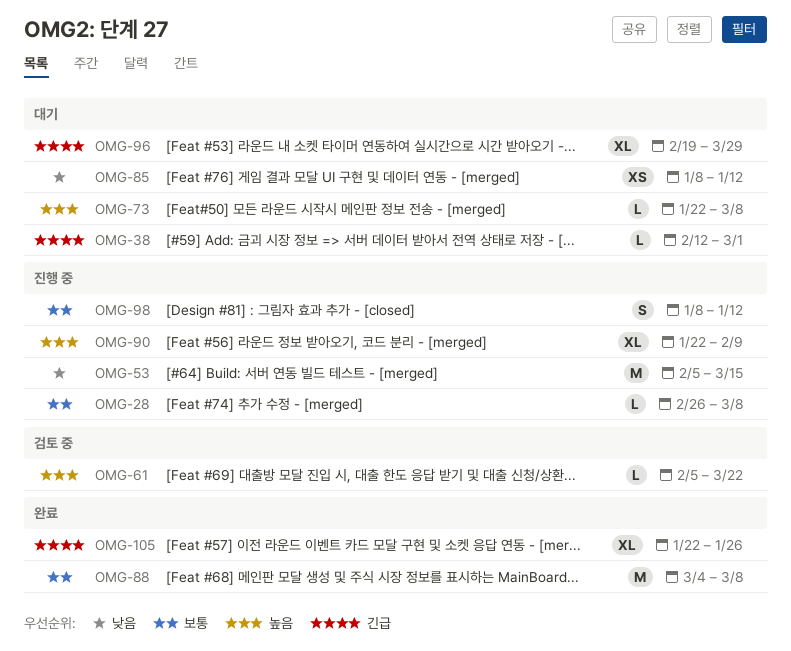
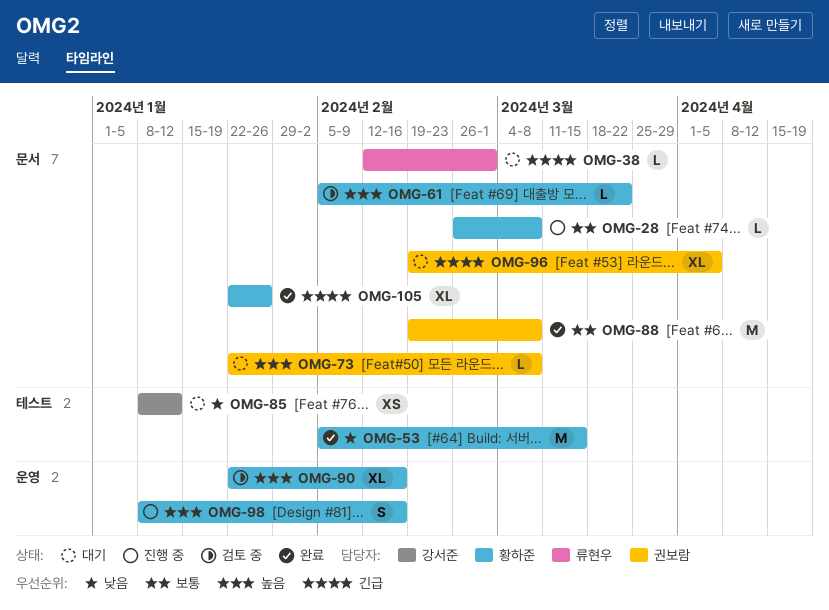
OMG-53, status: 진행 중 -> 완료
OMG-88, start: Mar 4 -> Feb 19
OMG-90, status: 진행 중 -> 검토 중
OMG-90, due: Feb 9 -> Feb 16
OMG-96, due: Mar 29 -> Apr 5
OMG-98, priority: 보통 -> 높음
OMG-98, due: Jan 12 -> Feb 16

